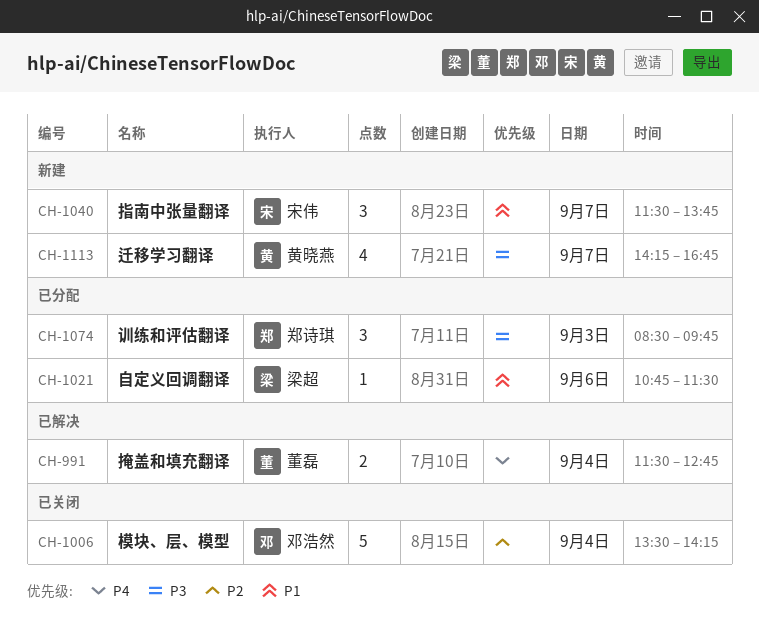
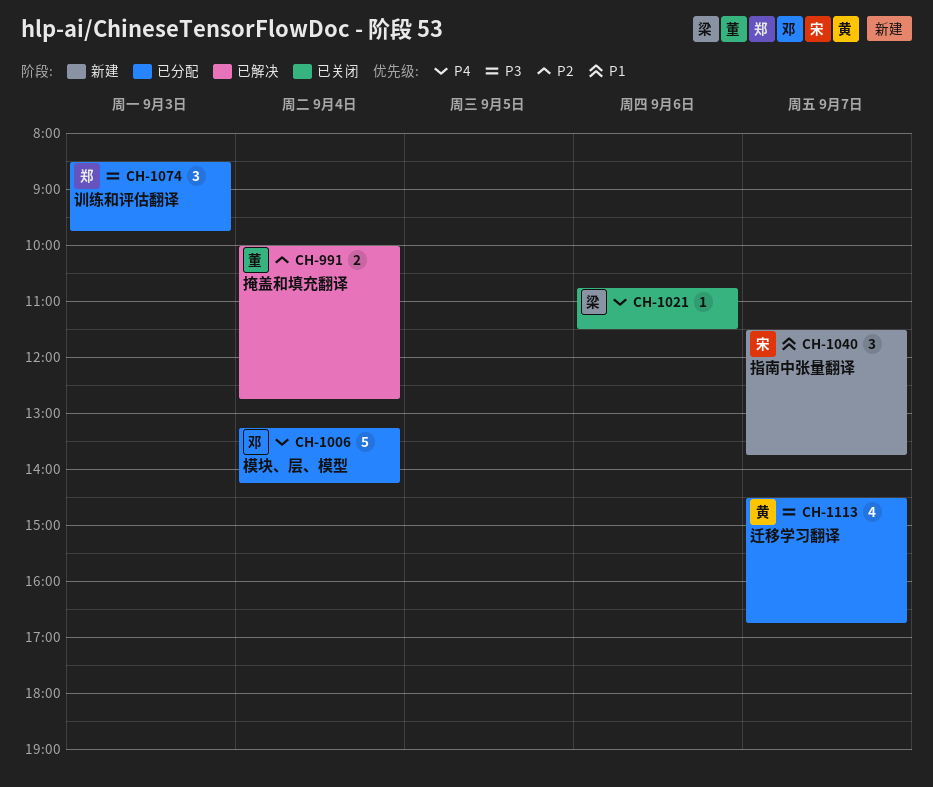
CH-991, priority: P4 -> P2
CH-991, begins: 11:30 -> 10:00
CH-1006, status: 已关闭 -> 已分配
CH-1006, priority: P2 -> P4
CH-1006, begins: 13:30 -> 13:15
CH-1021, status: 已分配 -> 已关闭
CH-1021, priority: P1 -> P4
CH-1113, status: 新建 -> 已分配
CH-1113, begins: 14:15 -> 14:30

